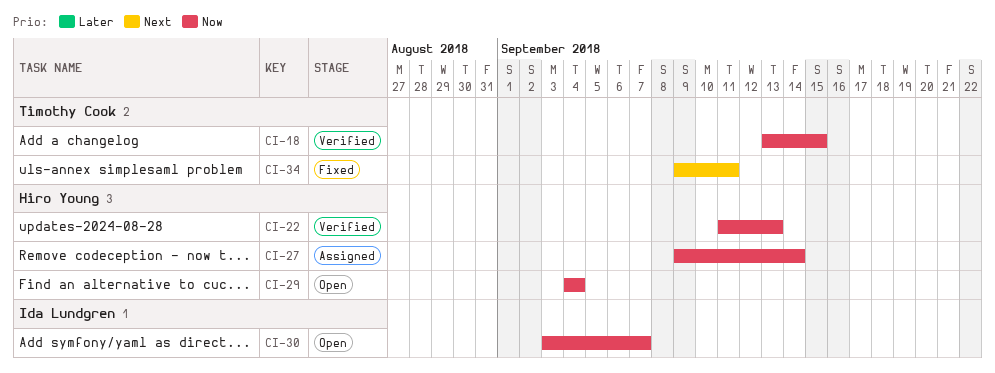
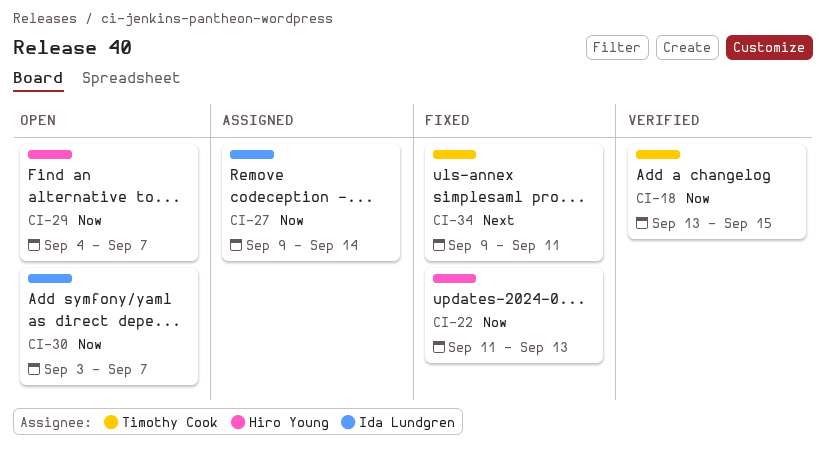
CI-22, status: Verified -> Fixed
CI-27, owner: Hiro Young -> Ida Lundgren
CI-29, due: Sep 4 -> Sep 7

